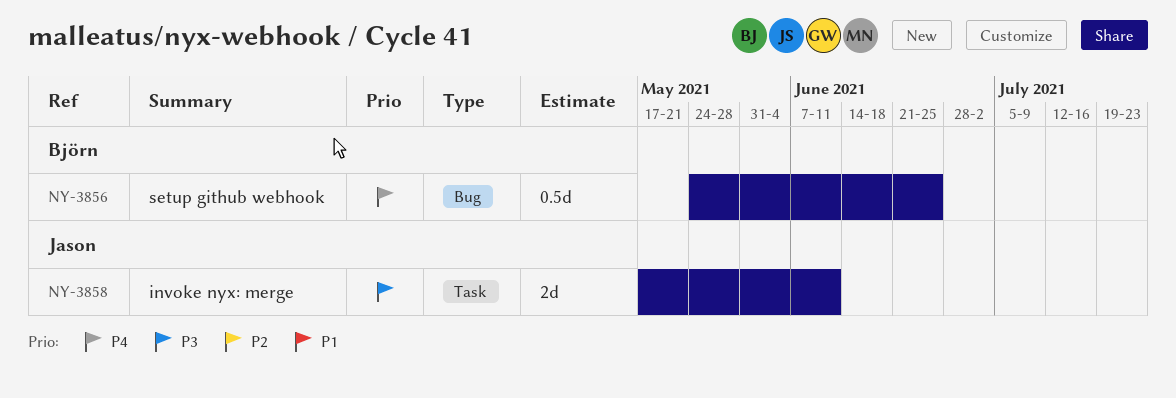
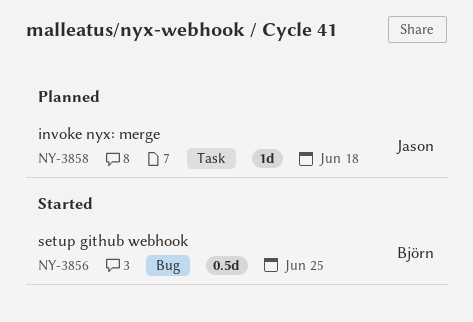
NY-3858, estimate: 2d -> 1d
NY-3858, due: Jun 11 -> Jun 18

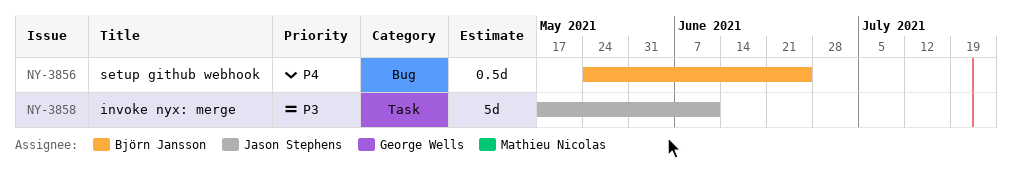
NY-3858, estimate: 1d -> 5d
NY-3858, due: Jun 18 -> Jun 11

